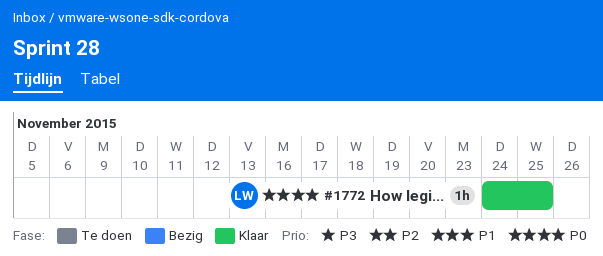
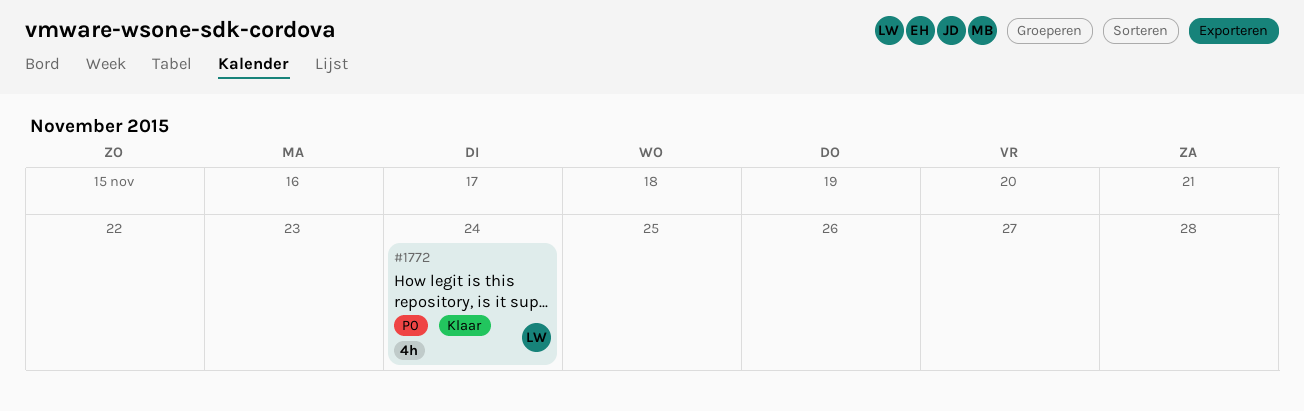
#1772, estimate: 1h -> 4h
#1772, due: Nov 25 -> Nov 24

